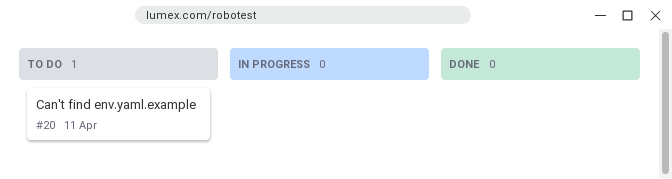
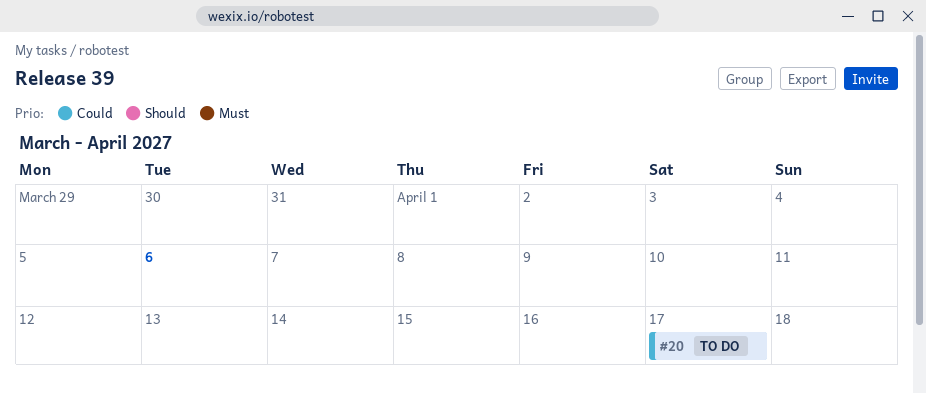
#20, due: Apr 11 -> Apr 17

